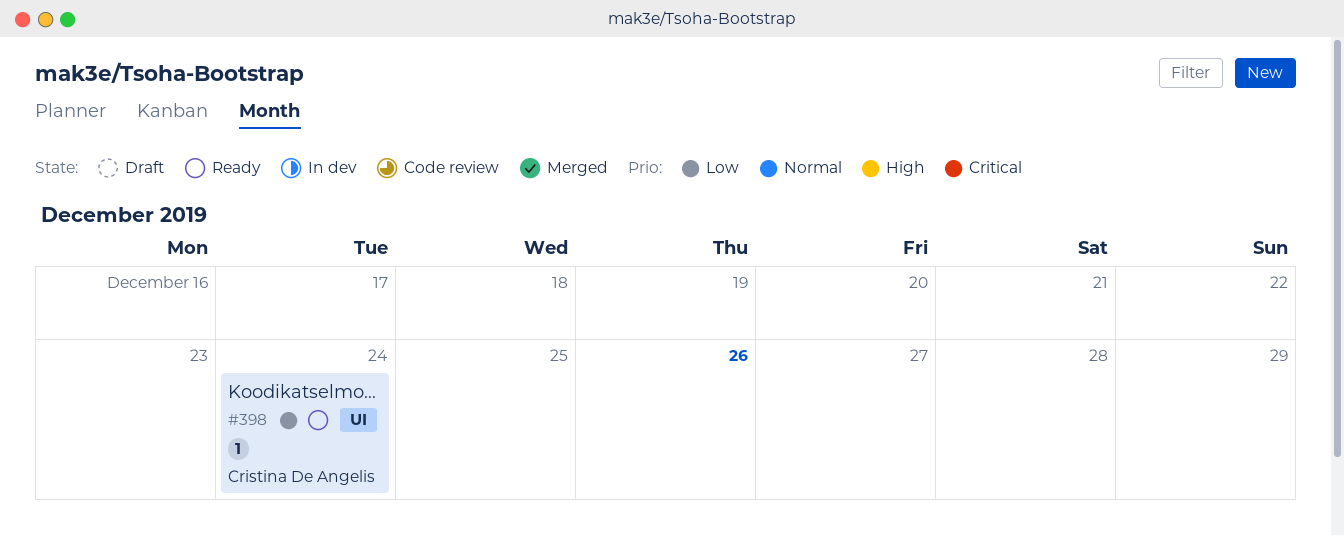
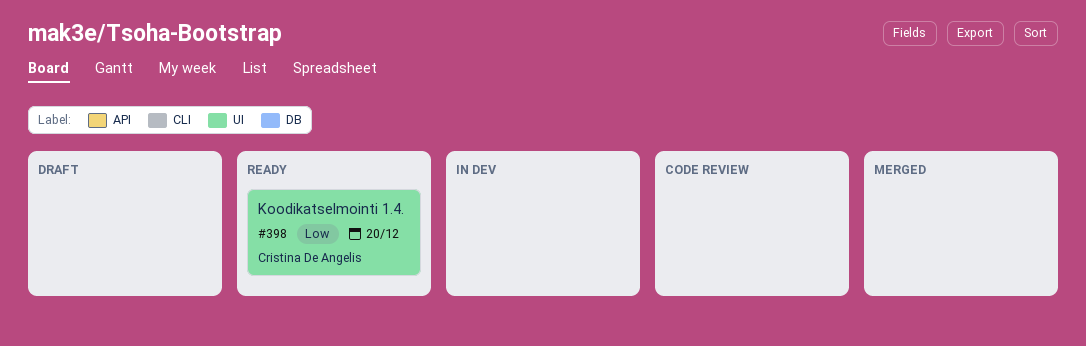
#398, due: Dec 24 -> Dec 20

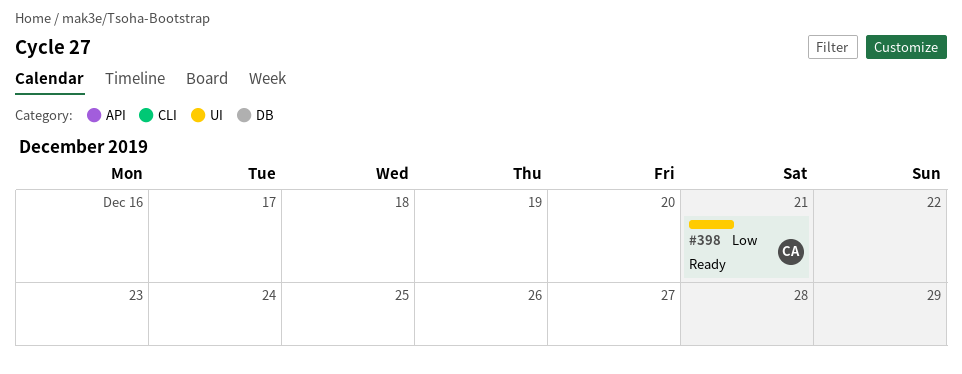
#398, due: Dec 20 -> Dec 21

